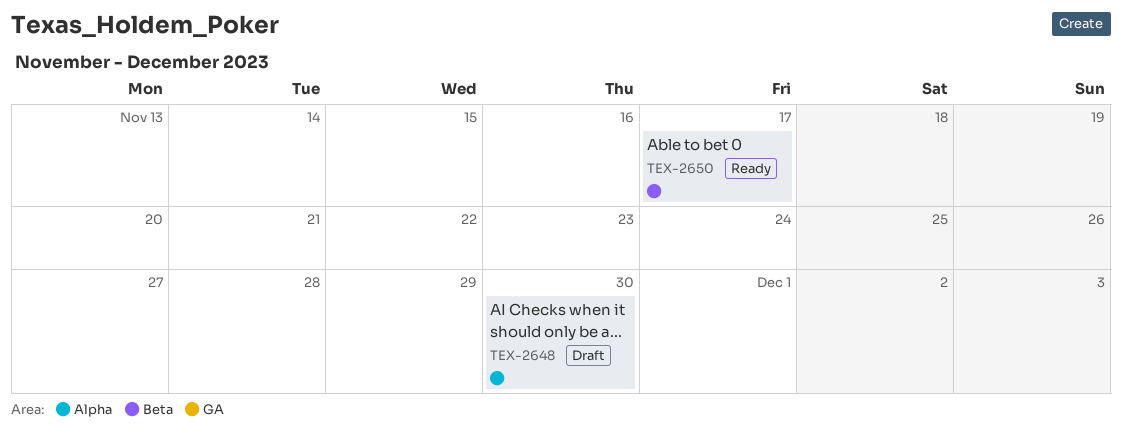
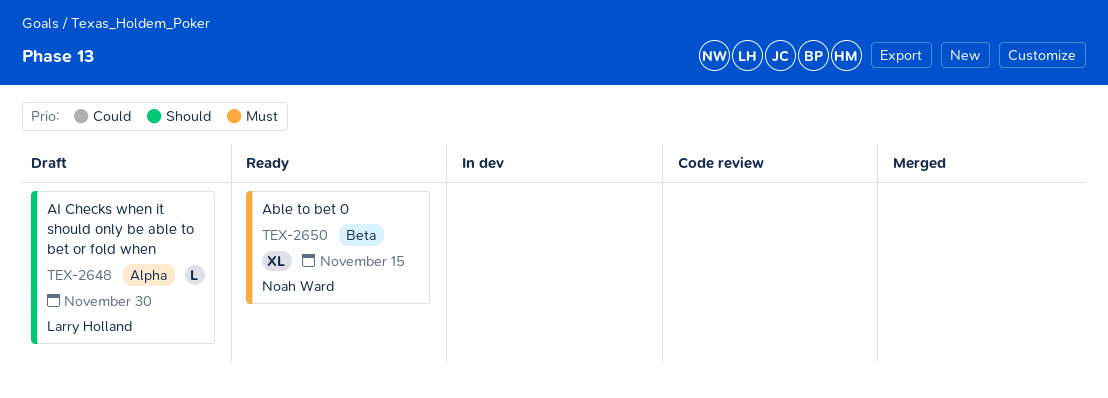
TEX-2650, due: Nov 17 -> Nov 15

